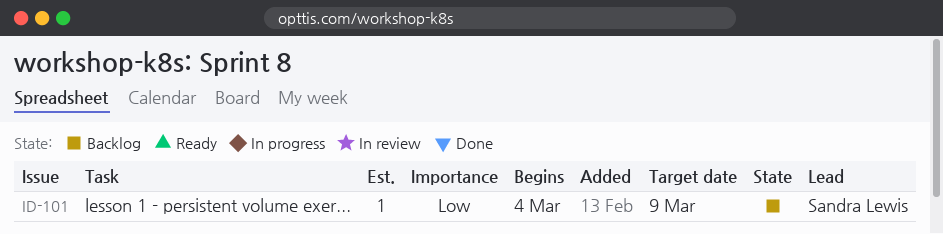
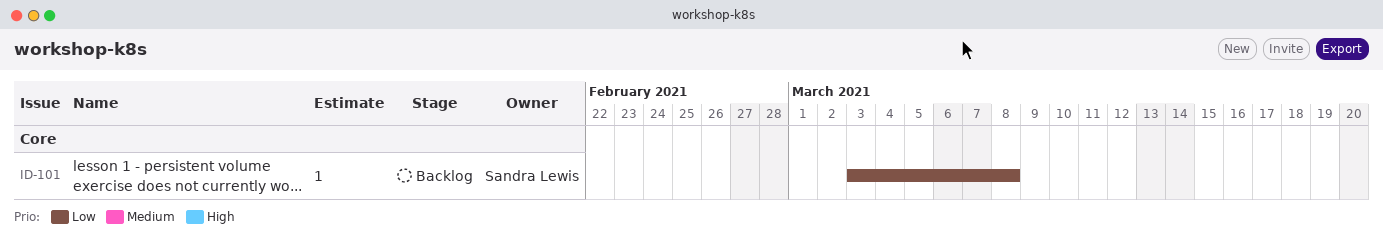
ID-101, start: Mar 4 -> Mar 3
ID-101, due: Mar 9 -> Mar 8

